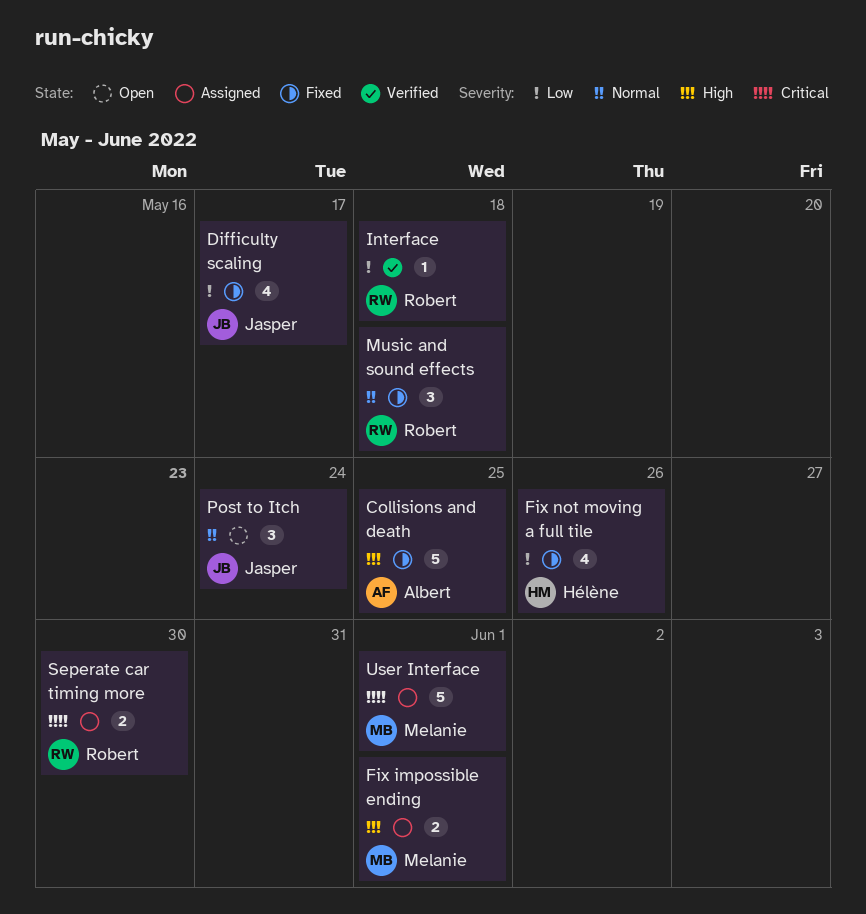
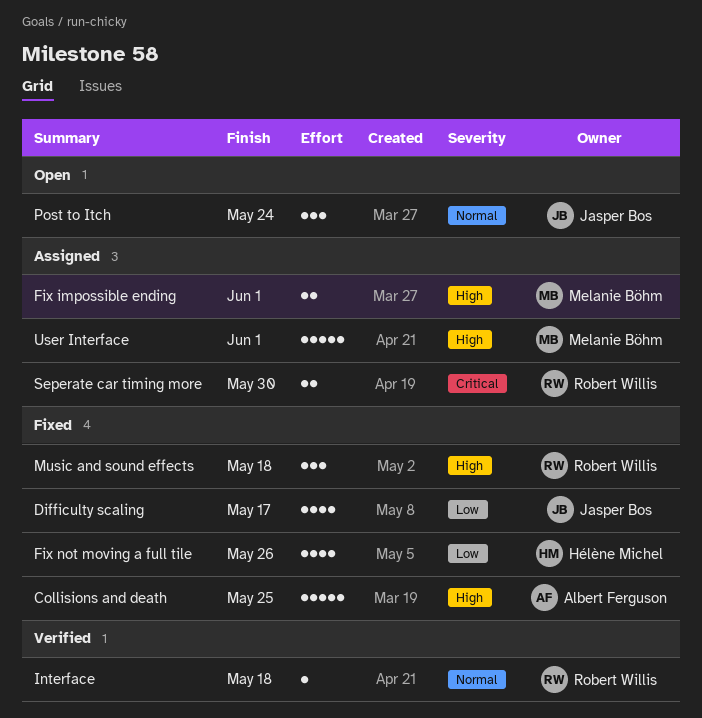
Interface, priority: Low -> Normal
Music and sound effects, priority: Normal -> High
User Interface, priority: Critical -> High

